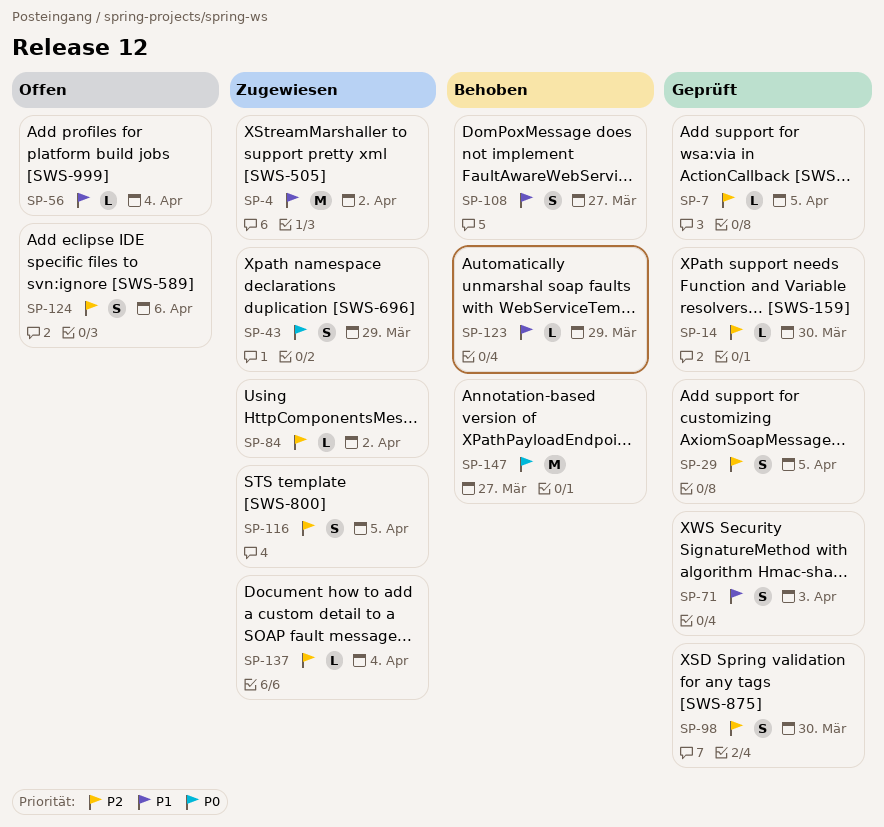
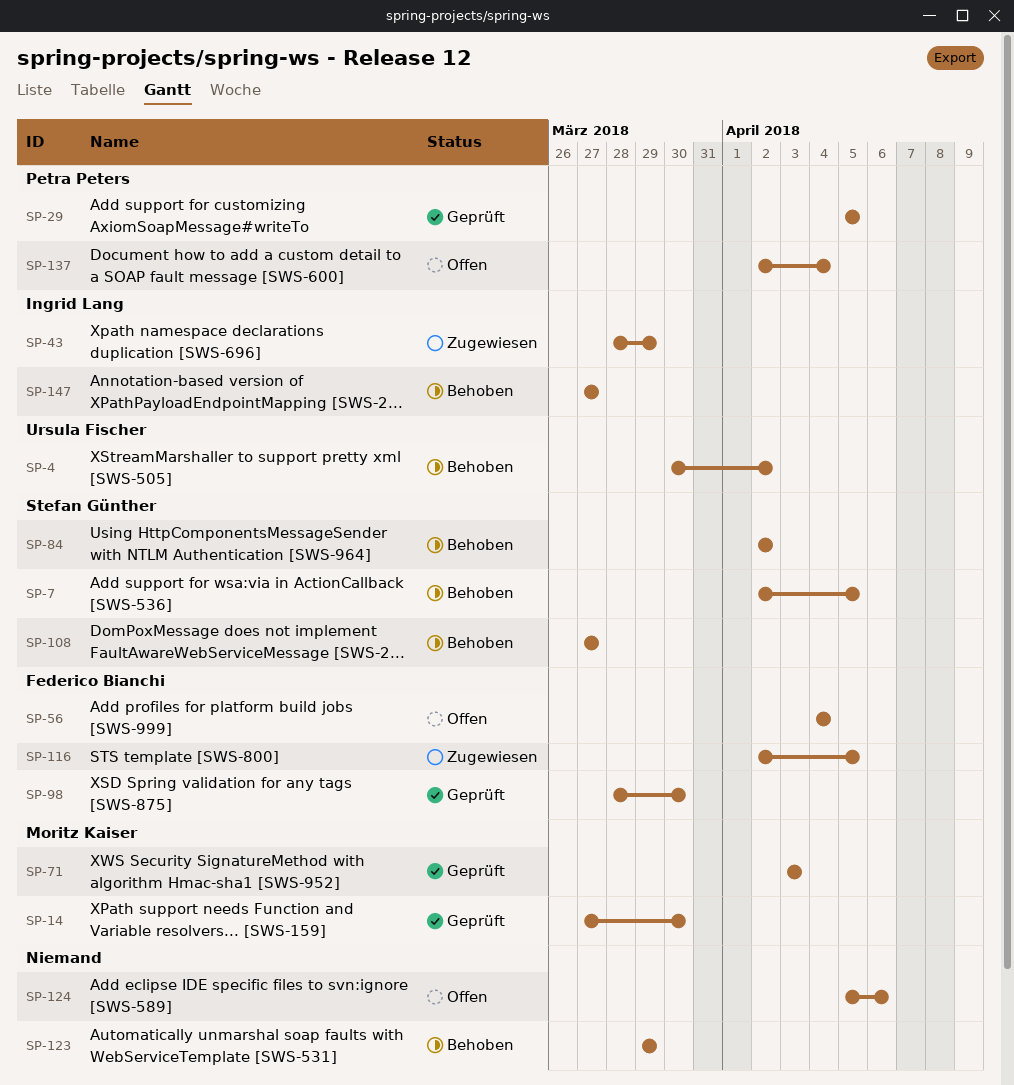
SP-4, status: Zugewiesen -> Behoben
SP-7, status: Geprüft -> Behoben
SP-84, status: Zugewiesen -> Behoben
SP-137, status: Zugewiesen -> Offen

